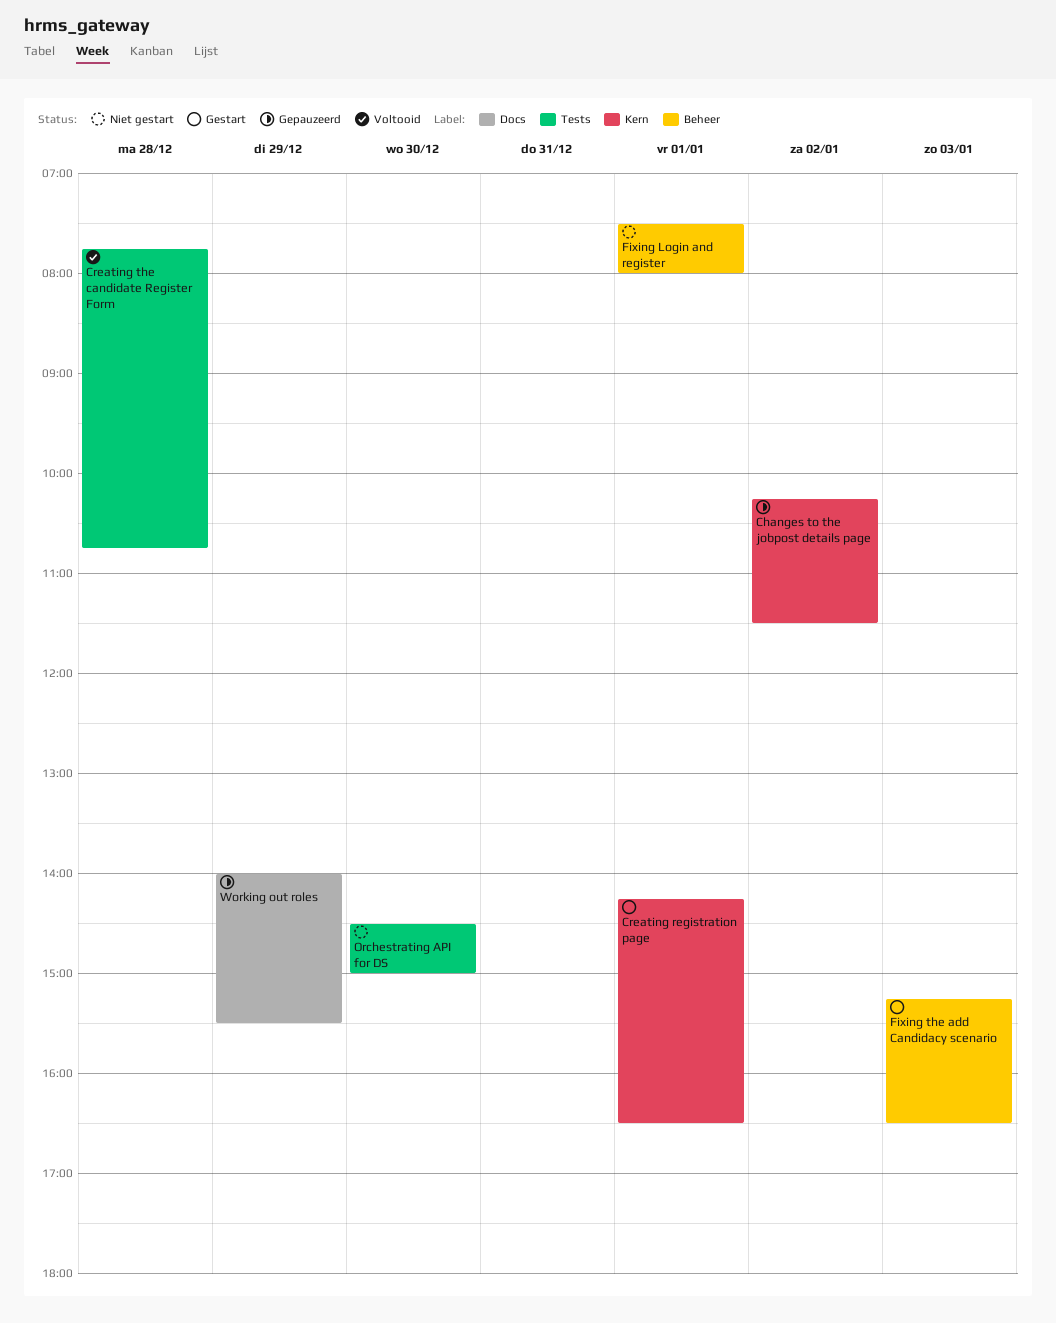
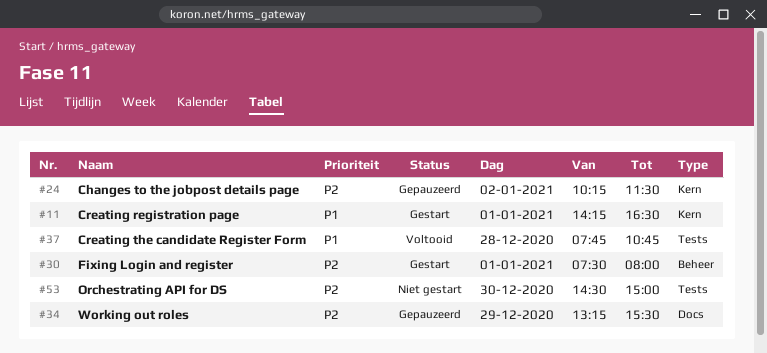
Fixing Login and register, status: Niet gestart -> Gestart
Fixing the add Candidacy scenario: present -> none
Working out roles, begins: 14:00 -> 13:15

